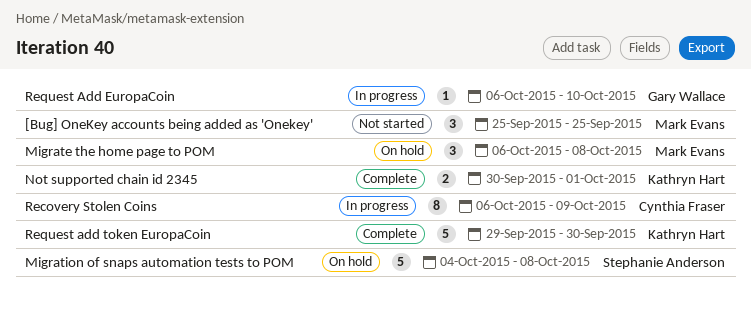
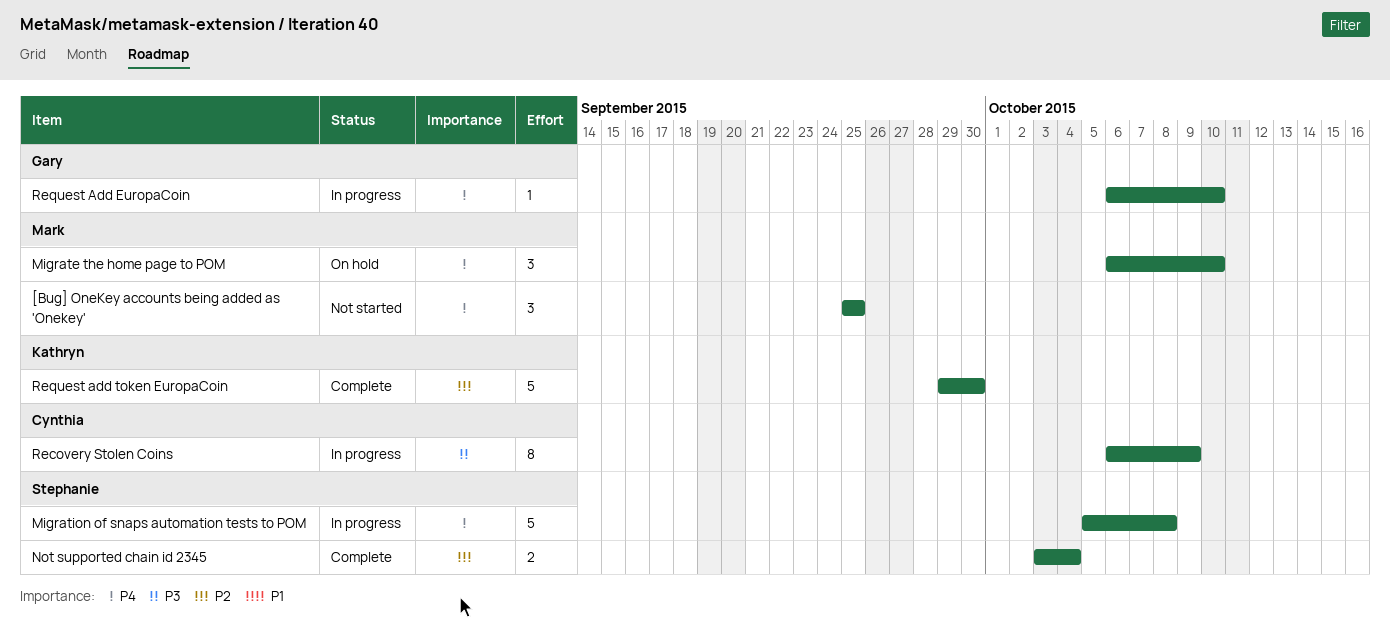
Migrate the home page to POM, due: Oct 8 -> Oct 10
Migration of snaps automation tests to POM, status: On hold -> In progress
Migration of snaps automation tests to POM, start: Oct 4 -> Oct 5
Not supported chain id 2345, owner: Kathryn Hart -> Stephanie Anderson
Not supported chain id 2345, start: Sep 30 -> Oct 3
Not supported chain id 2345, due: Oct 1 -> Oct 4

